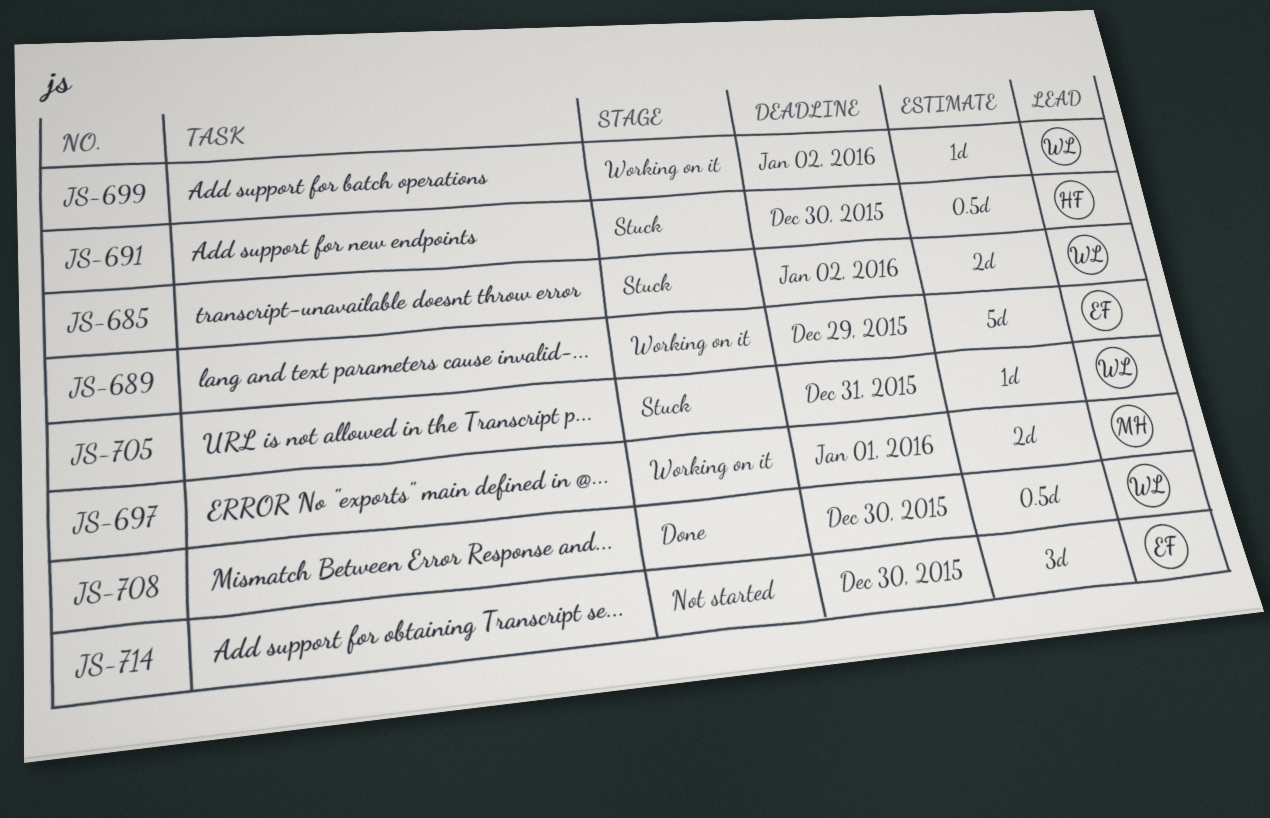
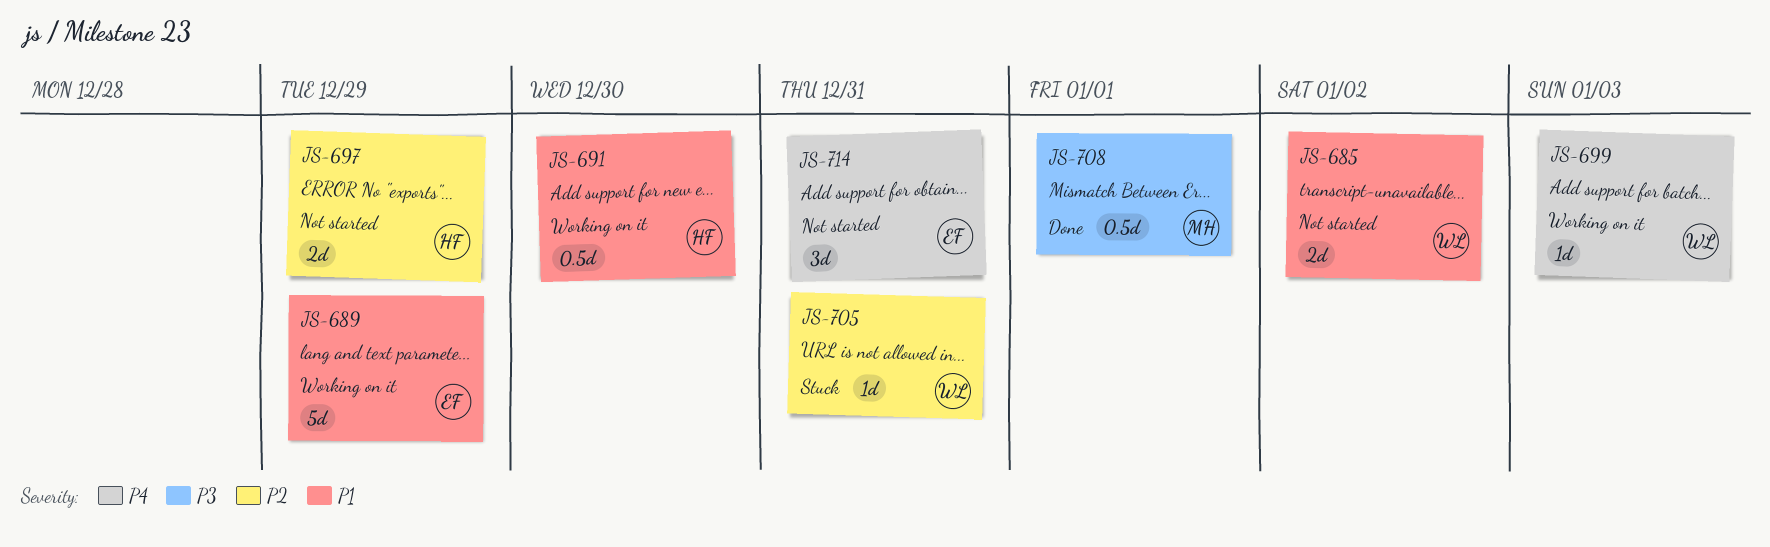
JS-685, status: Stuck -> Not started
JS-691, status: Stuck -> Working on it
JS-697, status: Working on it -> Not started
JS-697, owner: MH -> HF
JS-697, due: Jan 1 -> Dec 29
JS-699, due: Jan 2 -> Jan 3
JS-708, owner: WL -> MH
JS-708, due: Dec 30 -> Jan 1
JS-714, due: Dec 30 -> Dec 31

